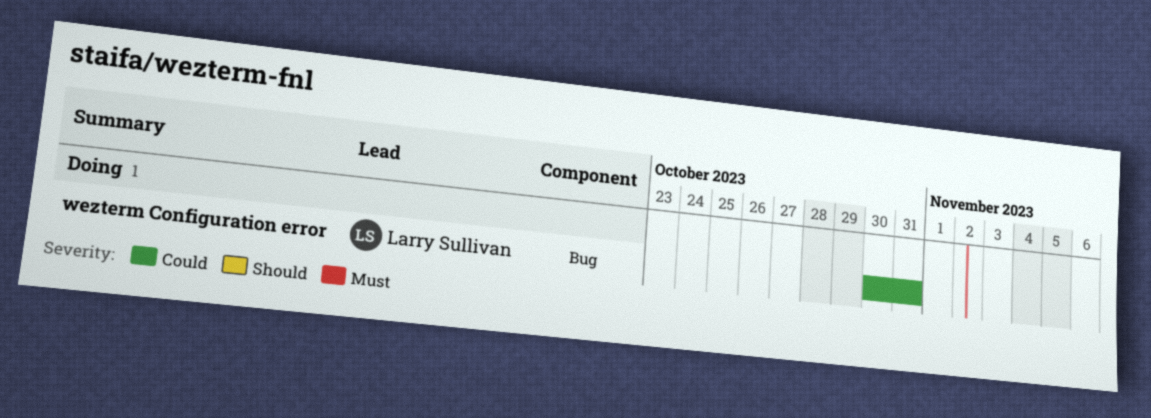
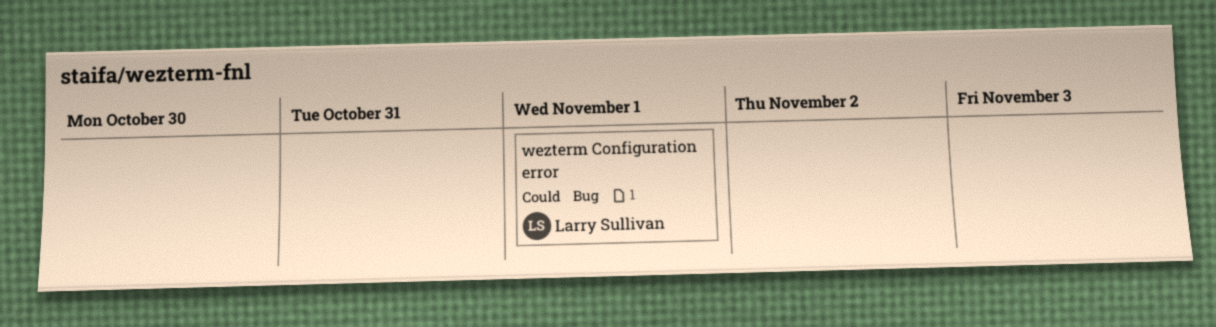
wezterm Configuration error, due: Oct 31 -> Nov 1

